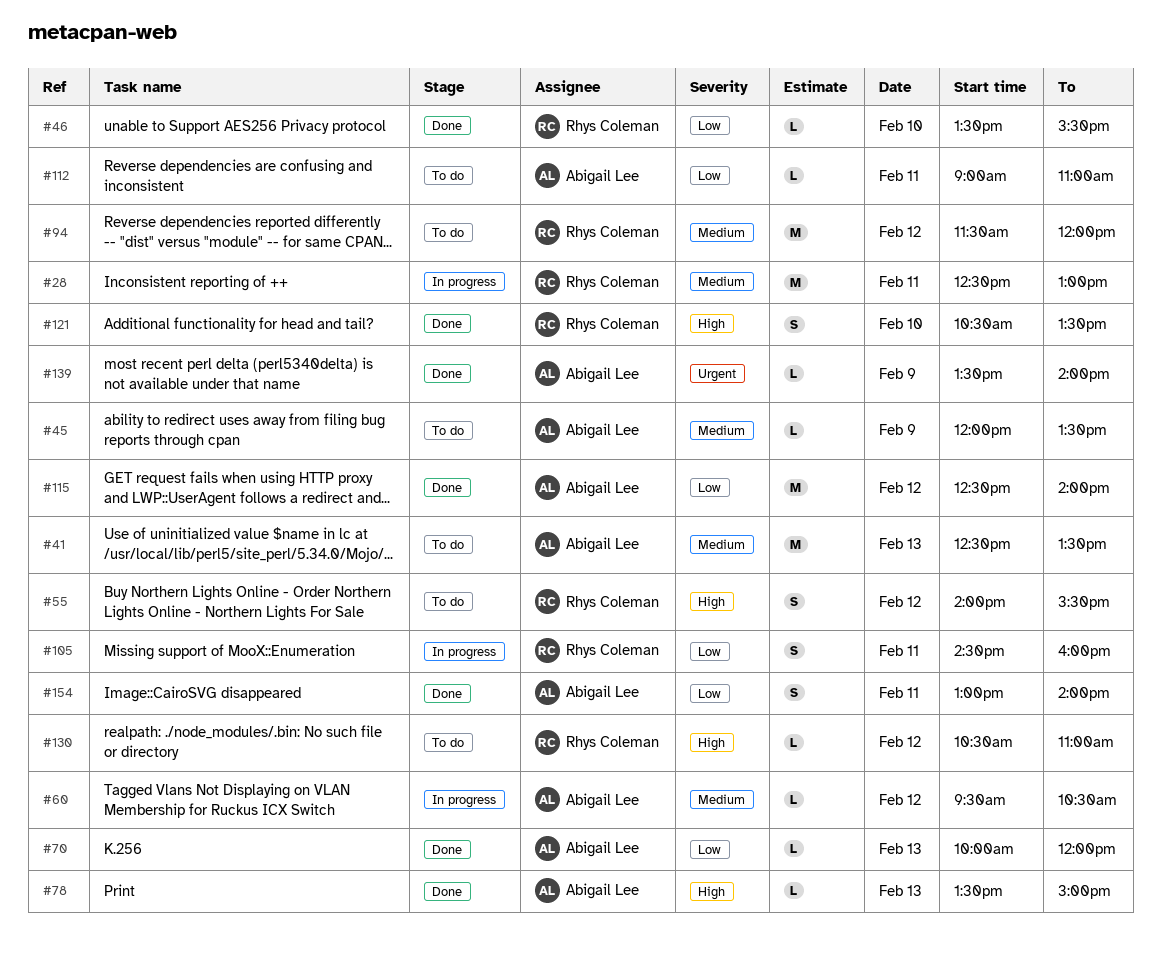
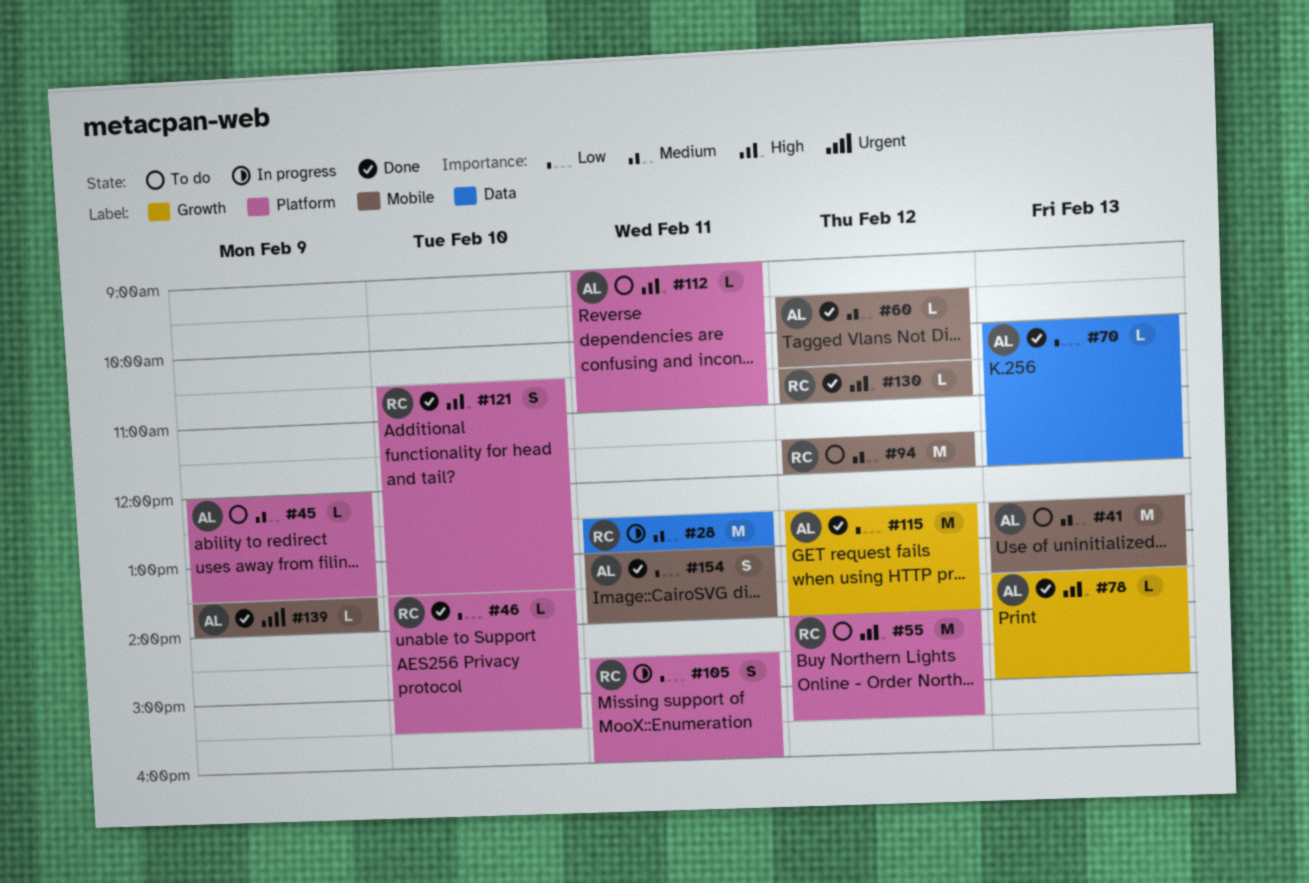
#55, estimate: S -> M
#60, status: In progress -> Done
#112, priority: Low -> High
#130, status: To do -> Done

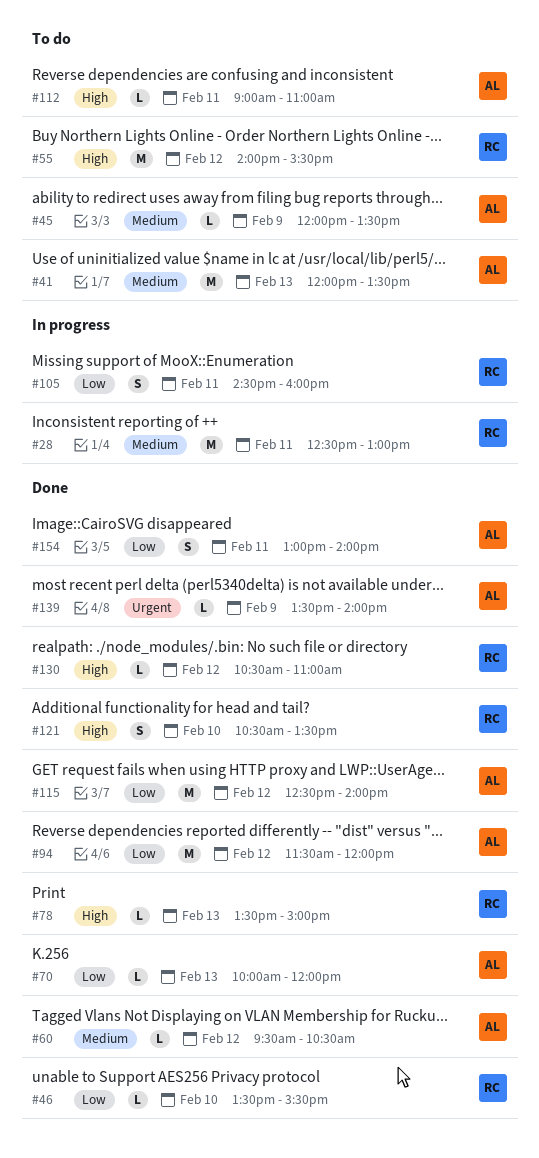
#41, begins: 12:30 -> 12:00
#78, owner: AL -> RC
#94, status: To do -> Done
#94, owner: RC -> AL
#94, priority: Medium -> Low

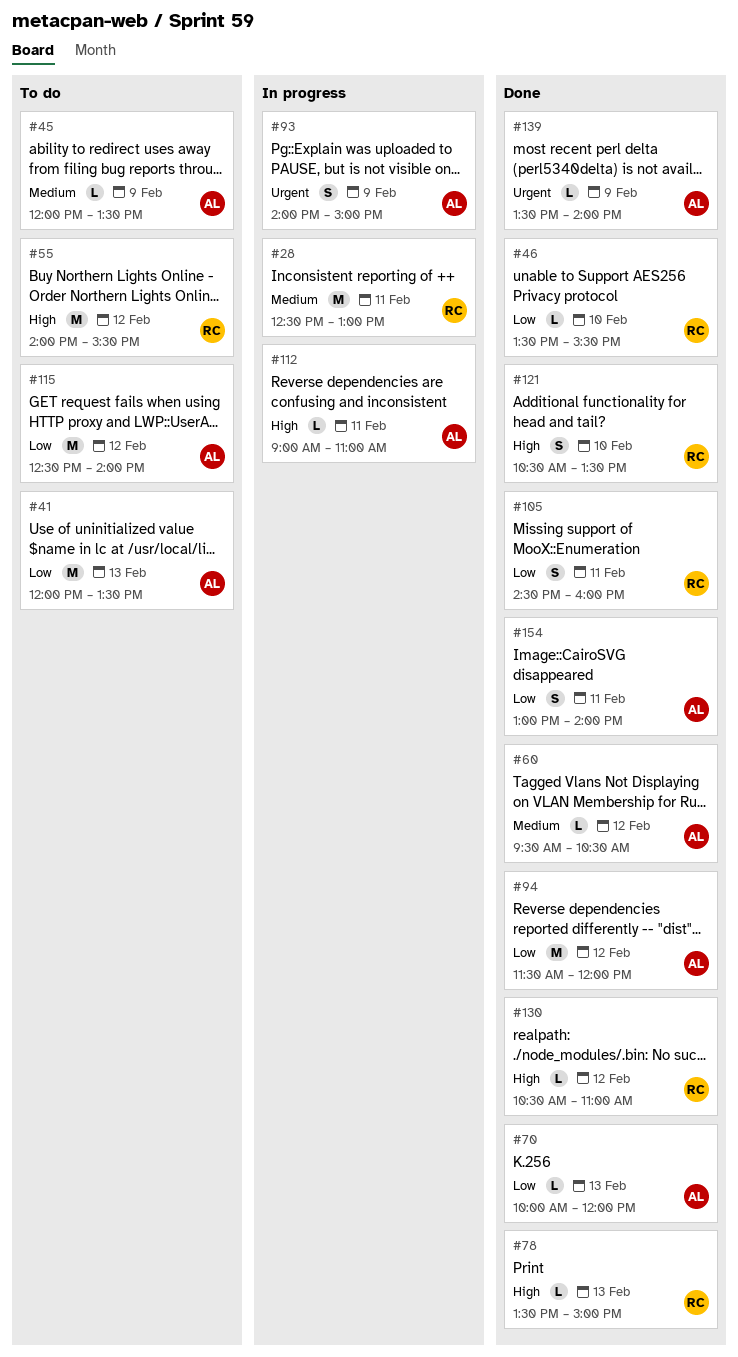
#41, priority: Medium -> Low
#93: none -> present
#105, status: In progress -> Done
#112, status: To do -> In progress
#115, status: Done -> To do

